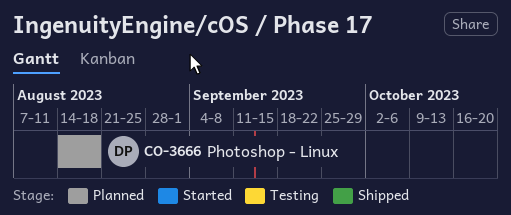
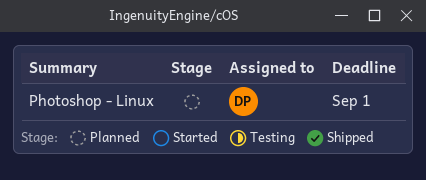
Photoshop - Linux, due: Aug 18 -> Sep 1

